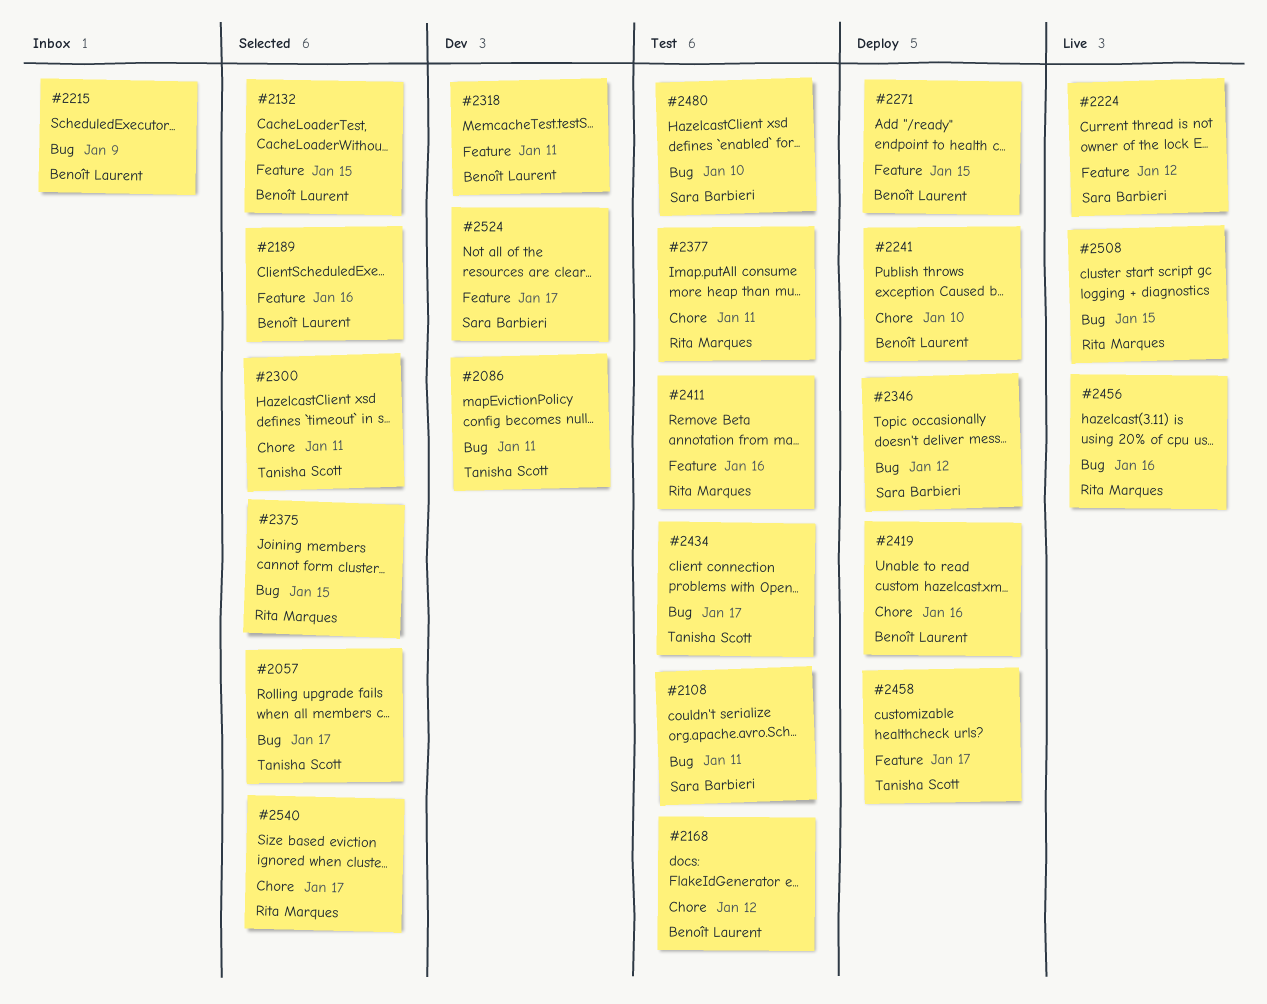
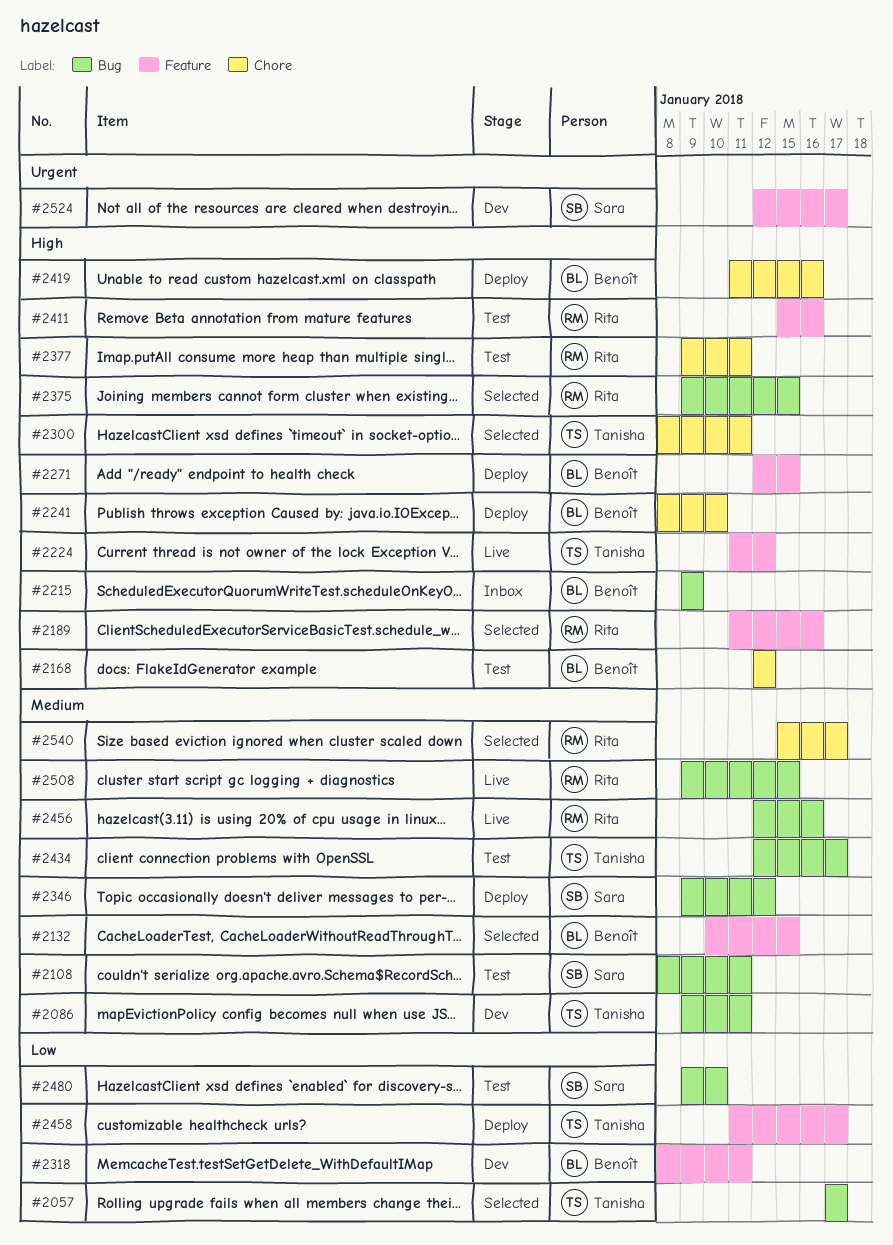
#2189, owner: Benoît Laurent -> Rita Marques
#2224, owner: Sara Barbieri -> Tanisha Scott

